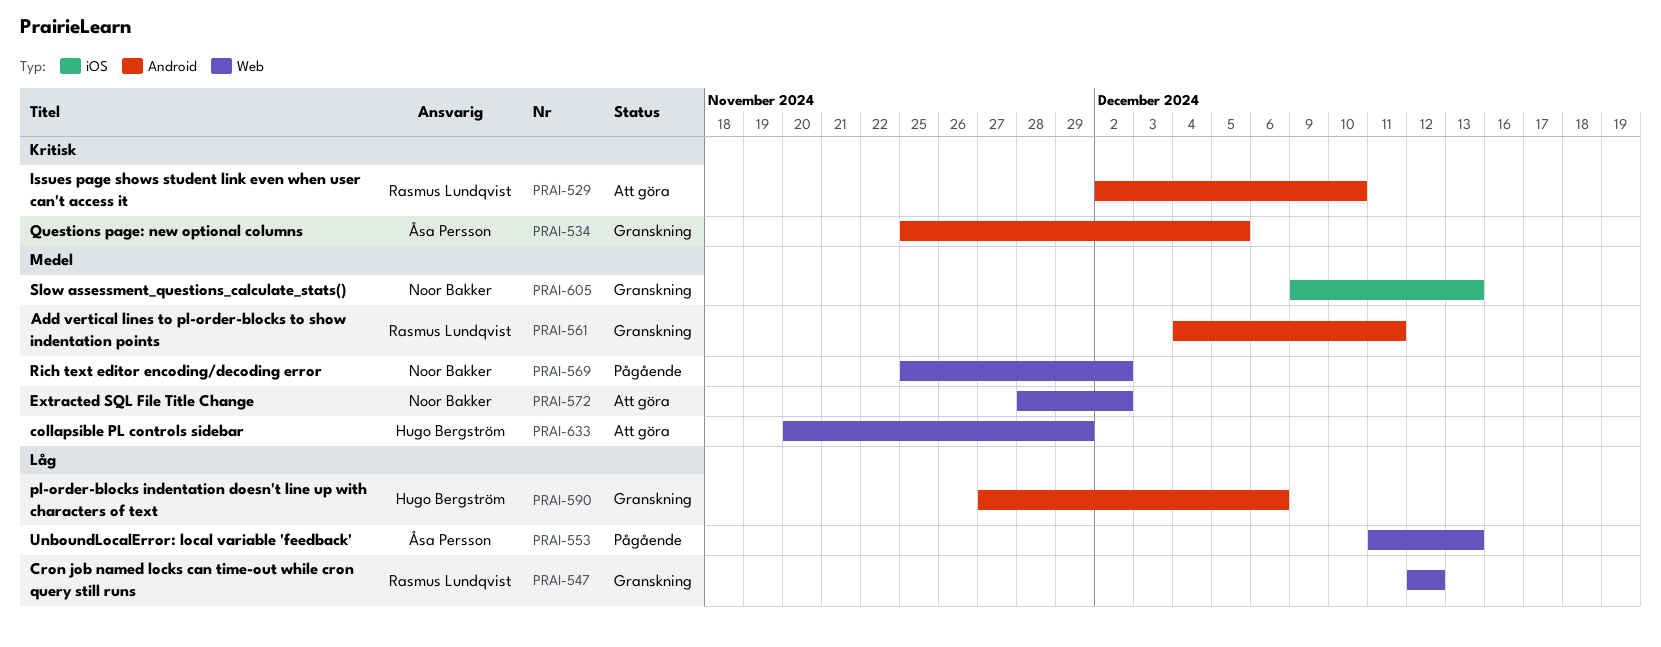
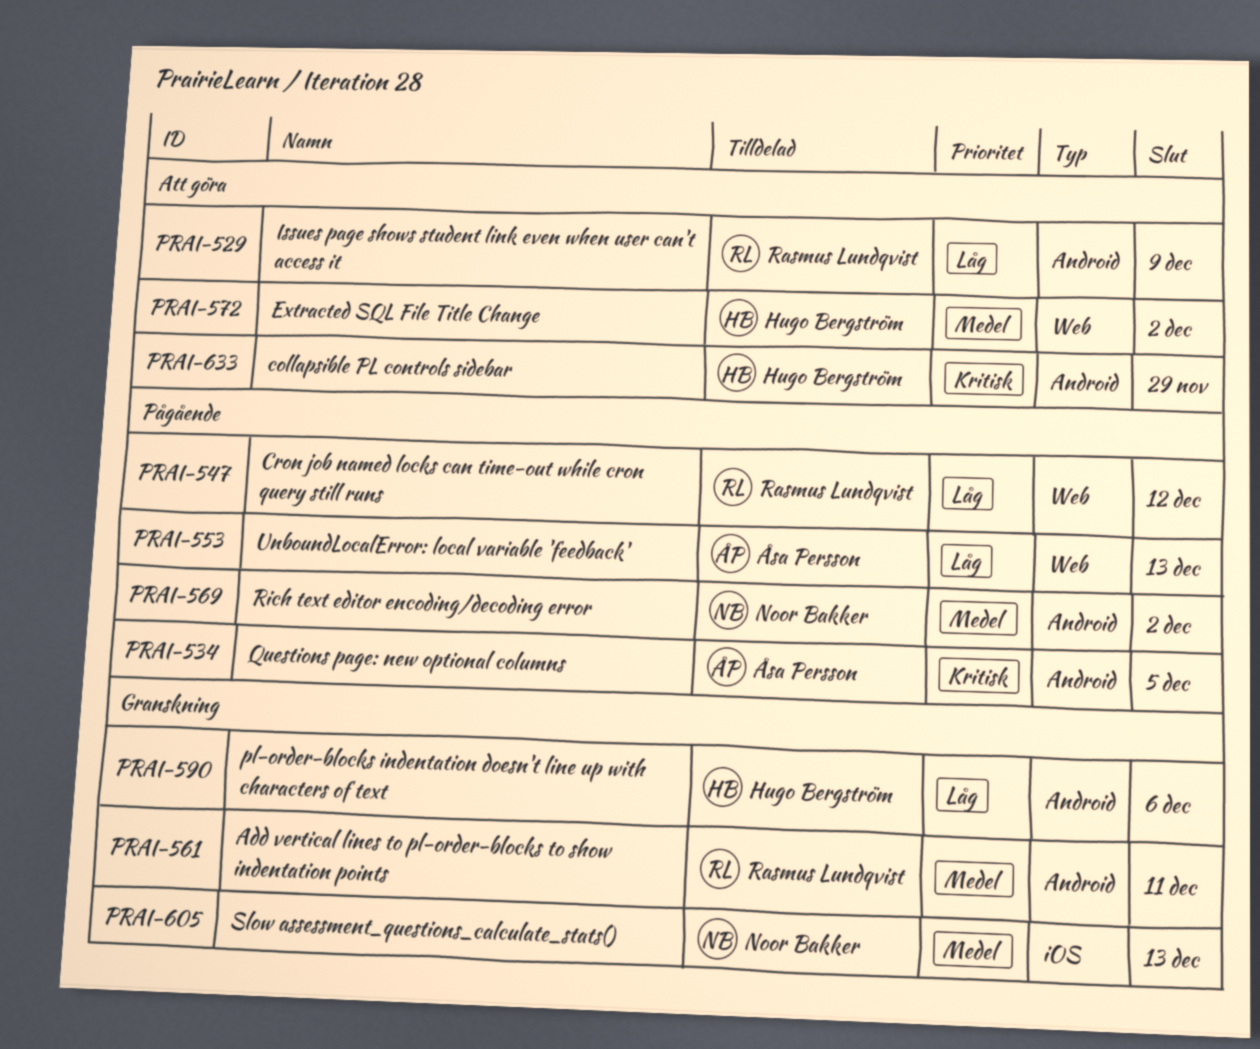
PRAI-529, priority: Kritisk -> Låg
PRAI-529, due: Dec 10 -> Dec 9
PRAI-534, status: Granskning -> Pågående
PRAI-547, status: Granskning -> Pågående
PRAI-569, label: Web -> Android
PRAI-572, owner: Noor Bakker -> Hugo Bergström
PRAI-633, priority: Medel -> Kritisk
PRAI-633, label: Web -> Android

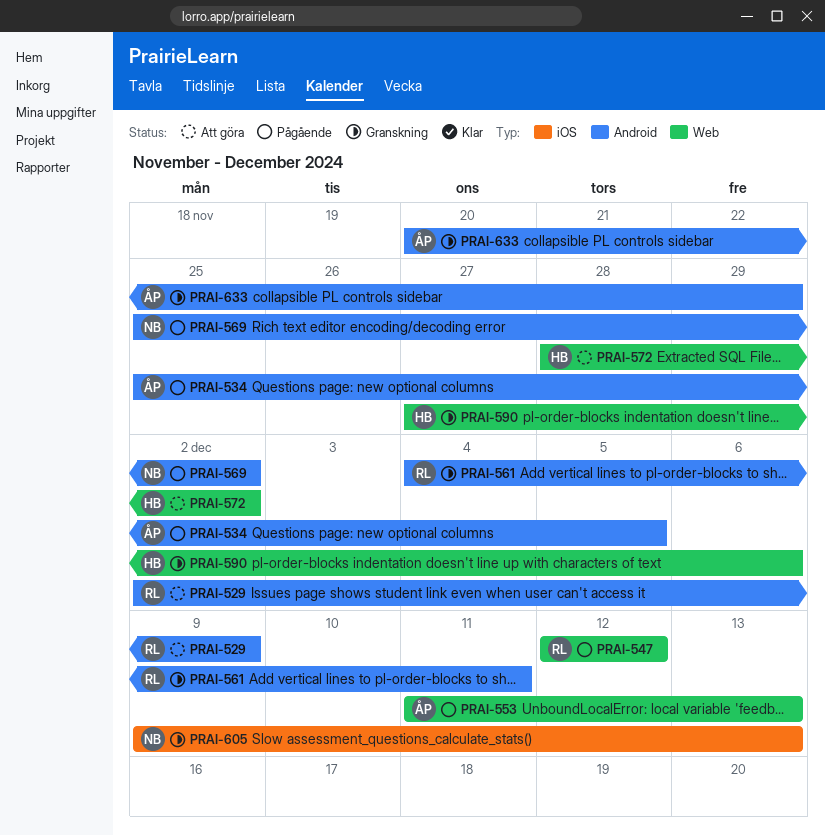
PRAI-590, label: Android -> Web
PRAI-633, status: Att göra -> Granskning
PRAI-633, owner: Hugo Bergström -> Åsa Persson

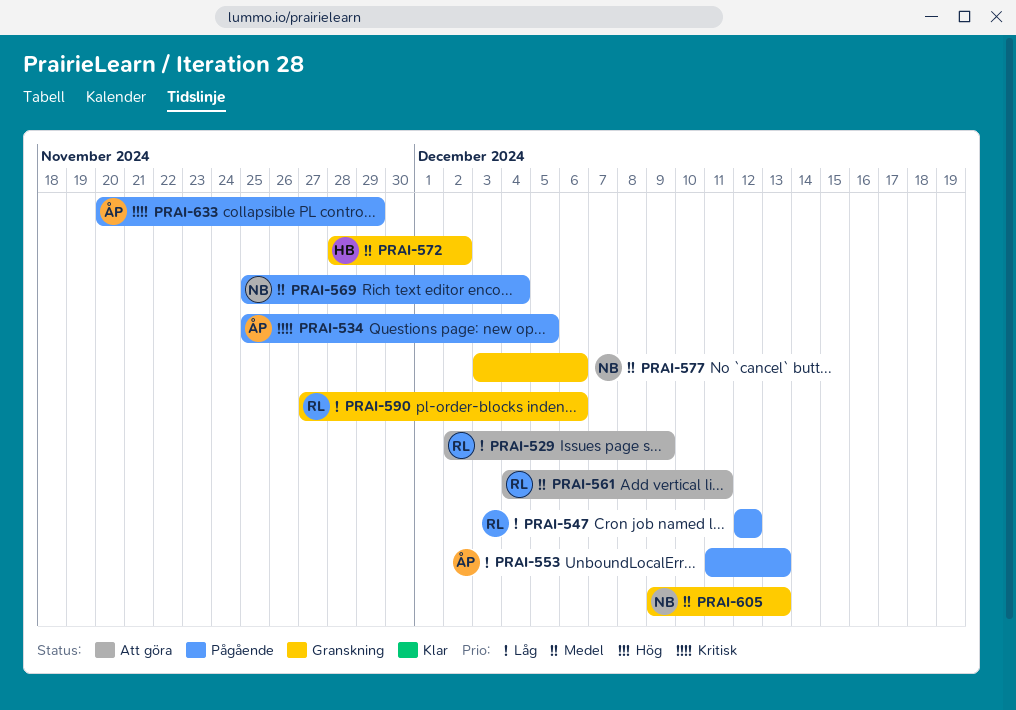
PRAI-561, status: Granskning -> Att göra
PRAI-569, due: Dec 2 -> Dec 4
PRAI-572, status: Att göra -> Granskning
PRAI-577: none -> present
PRAI-590, owner: HB -> RL
PRAI-633, status: Granskning -> Pågående

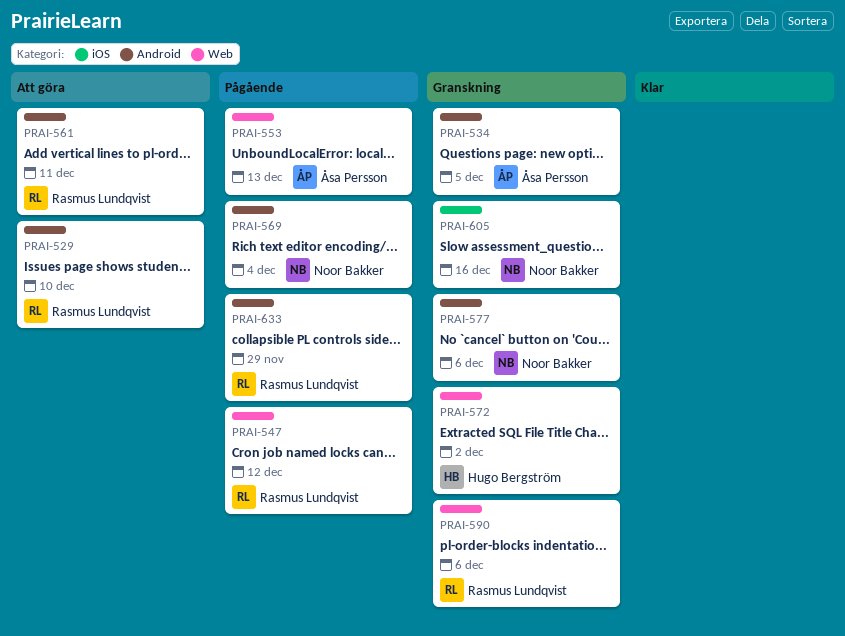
PRAI-529, due: Dec 9 -> Dec 10
PRAI-534, status: Pågående -> Granskning
PRAI-605, due: Dec 13 -> Dec 16
PRAI-633, owner: Åsa Persson -> Rasmus Lundqvist

